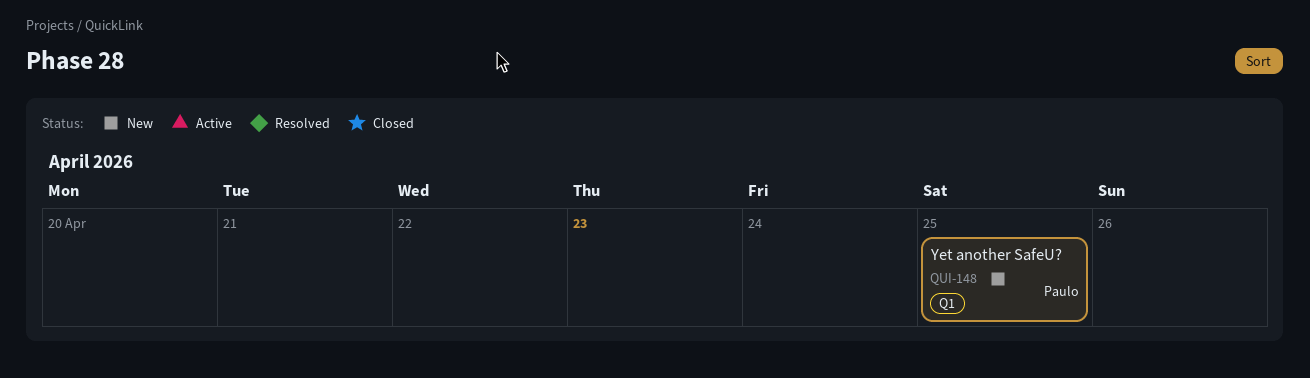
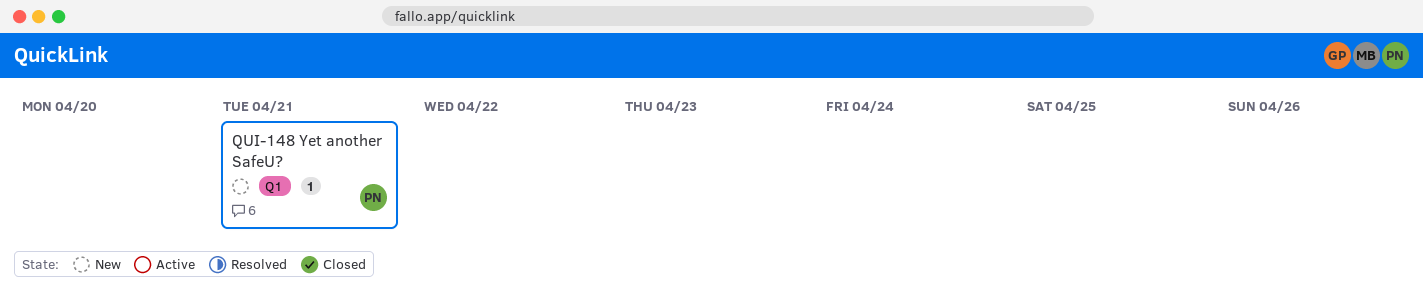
QUI-148, due: Apr 25 -> Apr 21

